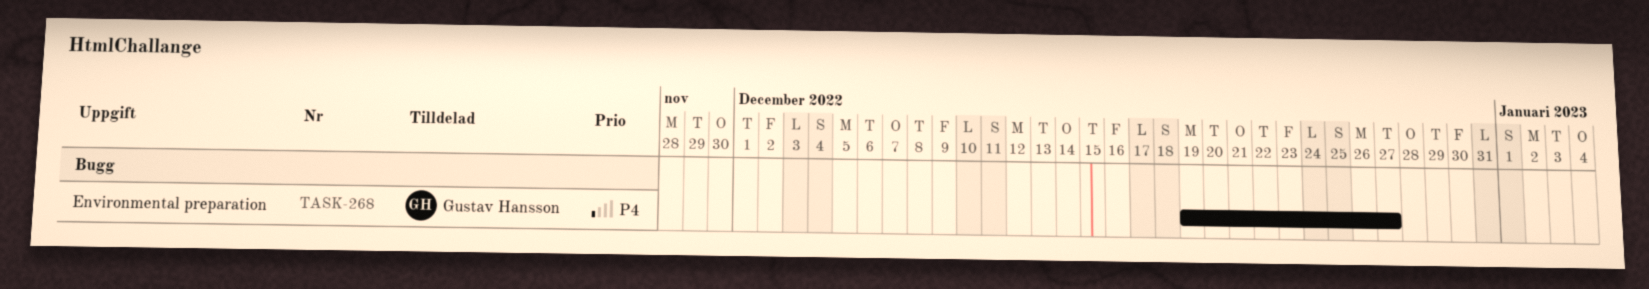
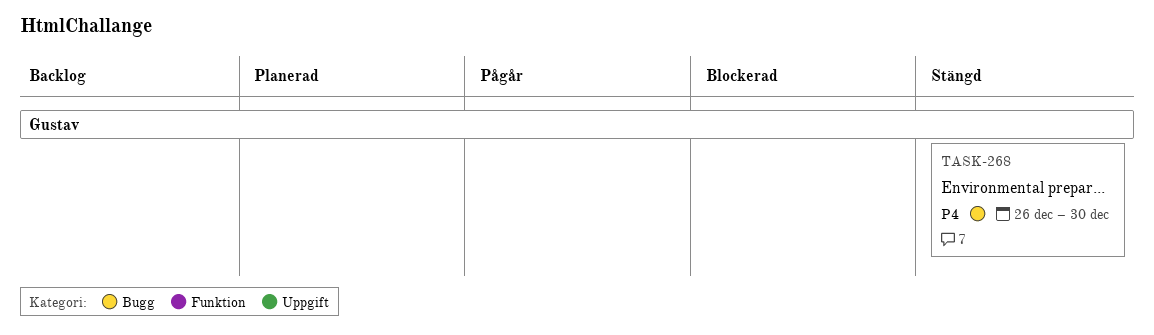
TASK-268, start: Dec 19 -> Dec 26
TASK-268, due: Dec 27 -> Dec 30

